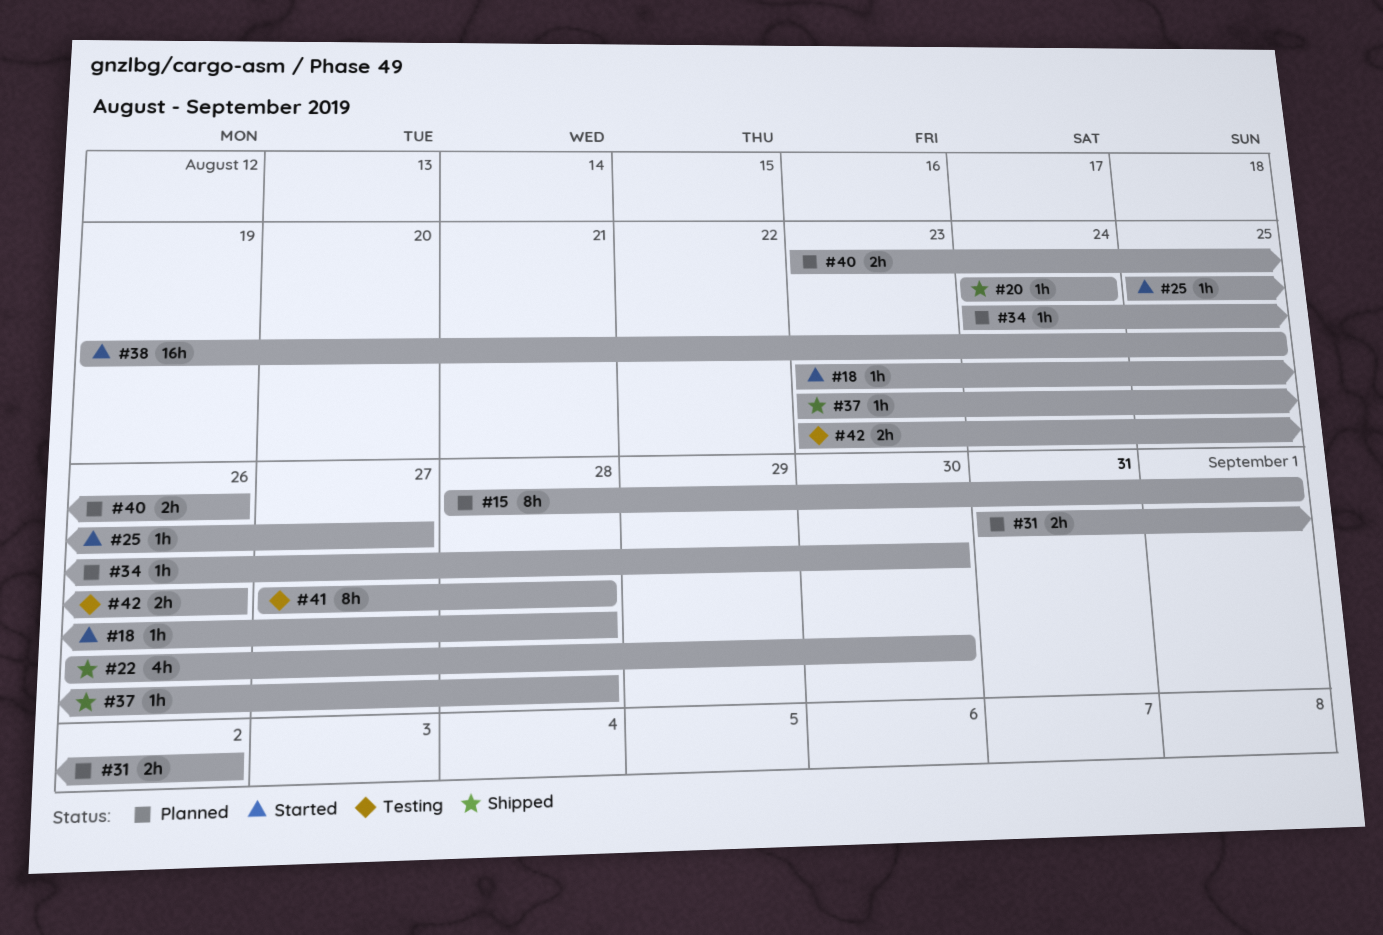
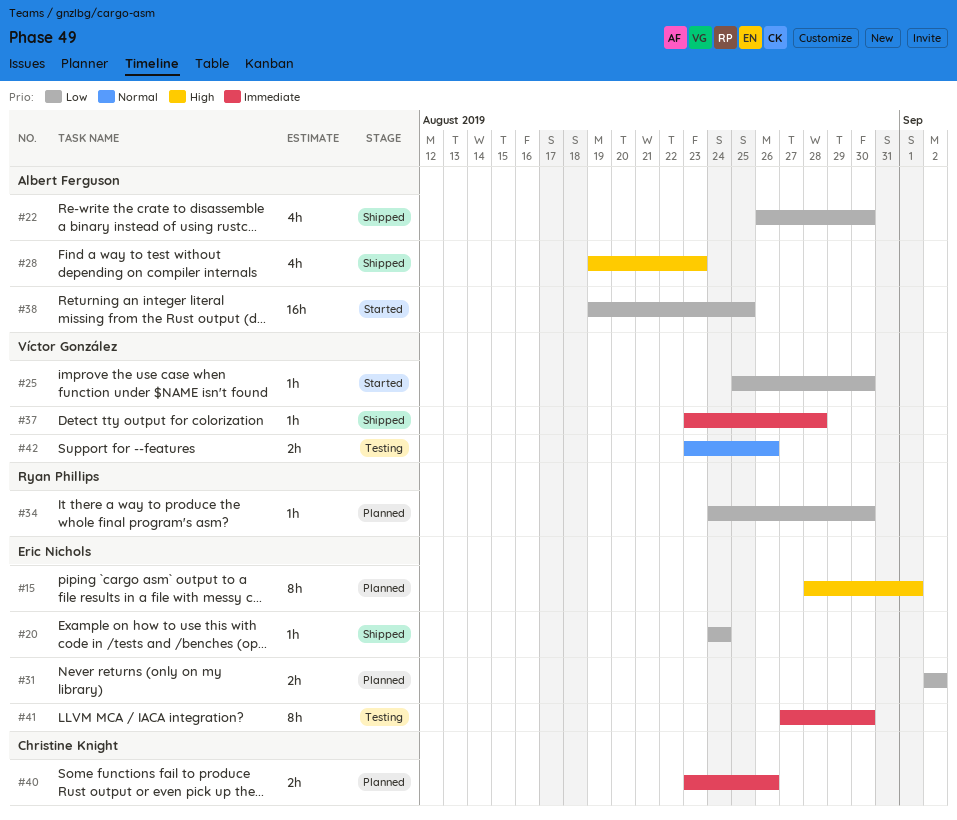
#18: present -> none
#25, due: Aug 27 -> Aug 30
#28: none -> present
#31, start: Aug 31 -> Sep 2
#41, due: Aug 28 -> Aug 30

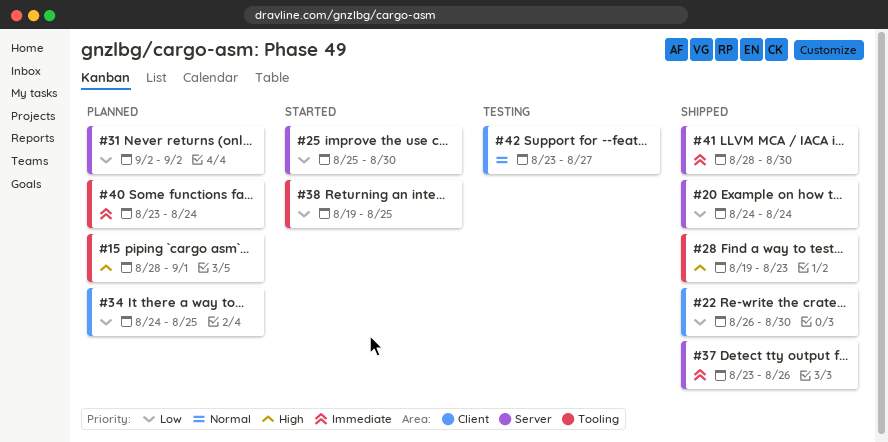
#34, due: Aug 30 -> Aug 25
#37, due: Aug 28 -> Aug 26
#40, due: Aug 26 -> Aug 24
#41, status: Testing -> Shipped
#41, start: Aug 27 -> Aug 28
#42, due: Aug 26 -> Aug 27

